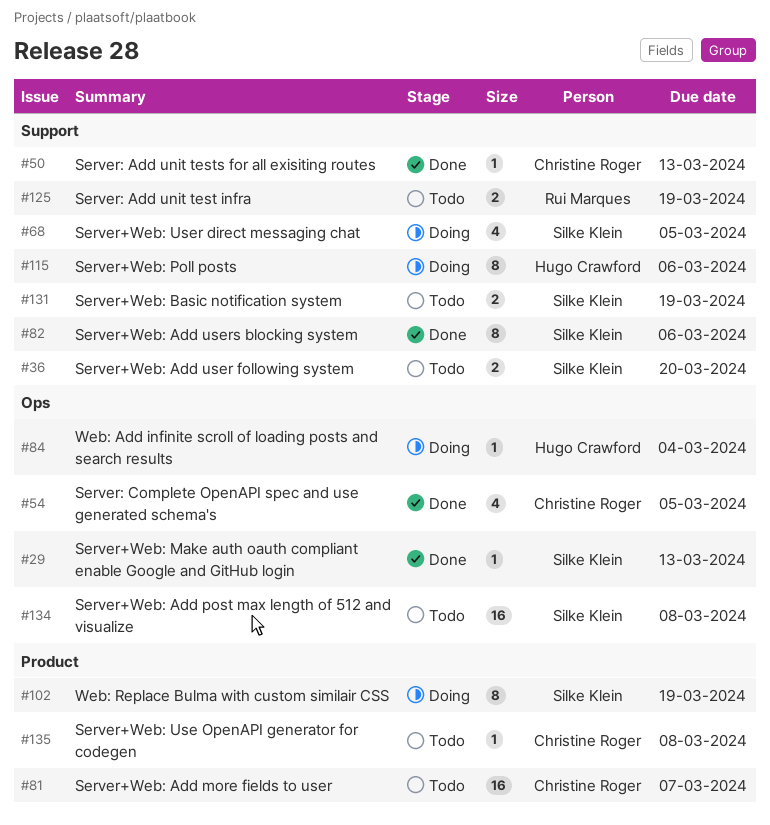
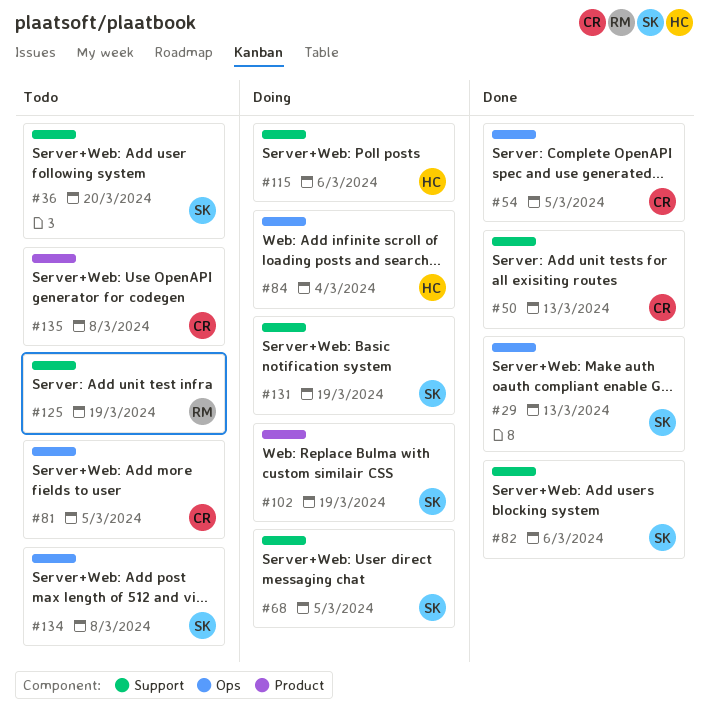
#81, label: Product -> Ops
#81, due: Mar 7 -> Mar 5
#131, status: Todo -> Doing

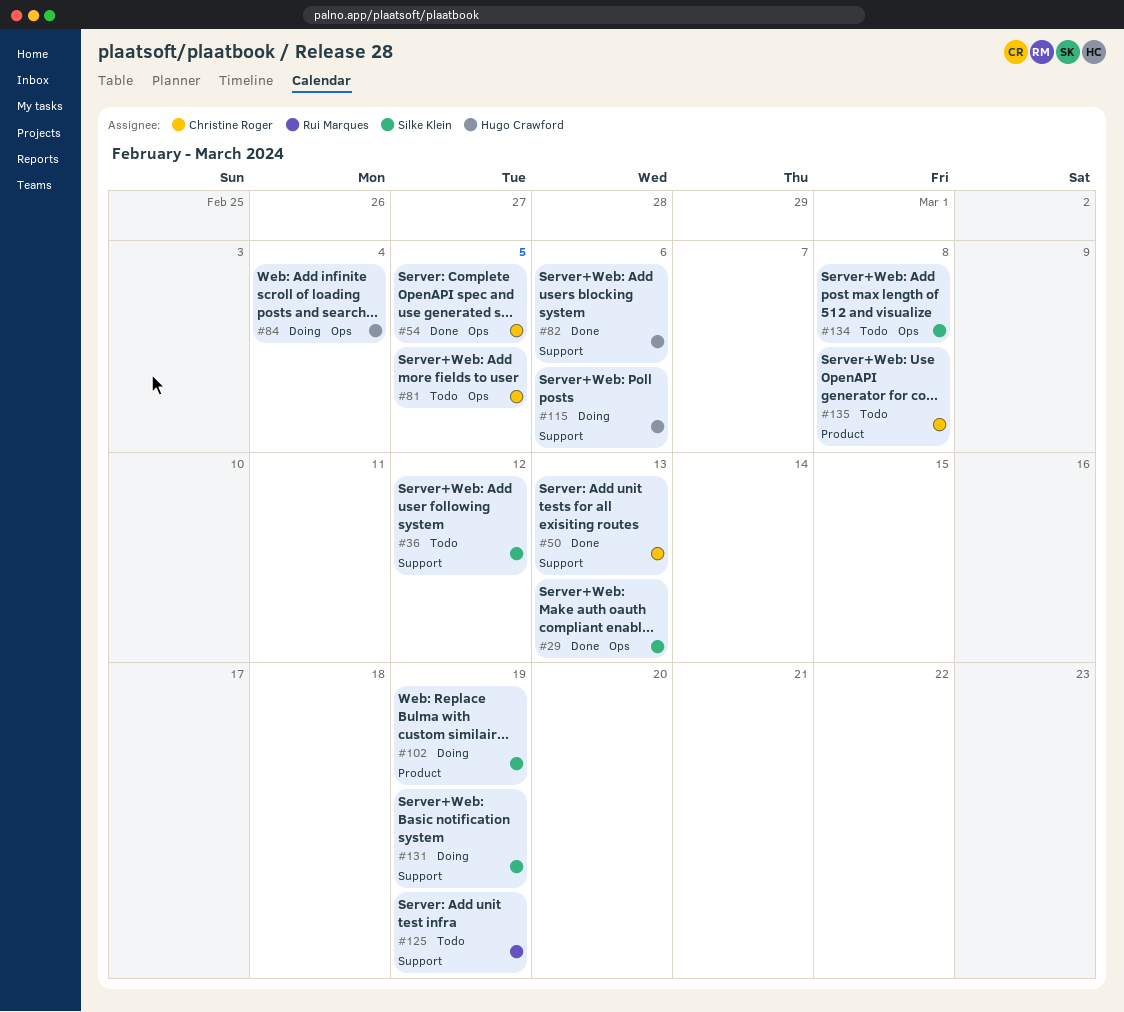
#36, due: Mar 20 -> Mar 12
#68: present -> none
#82, owner: Silke Klein -> Hugo Crawford

